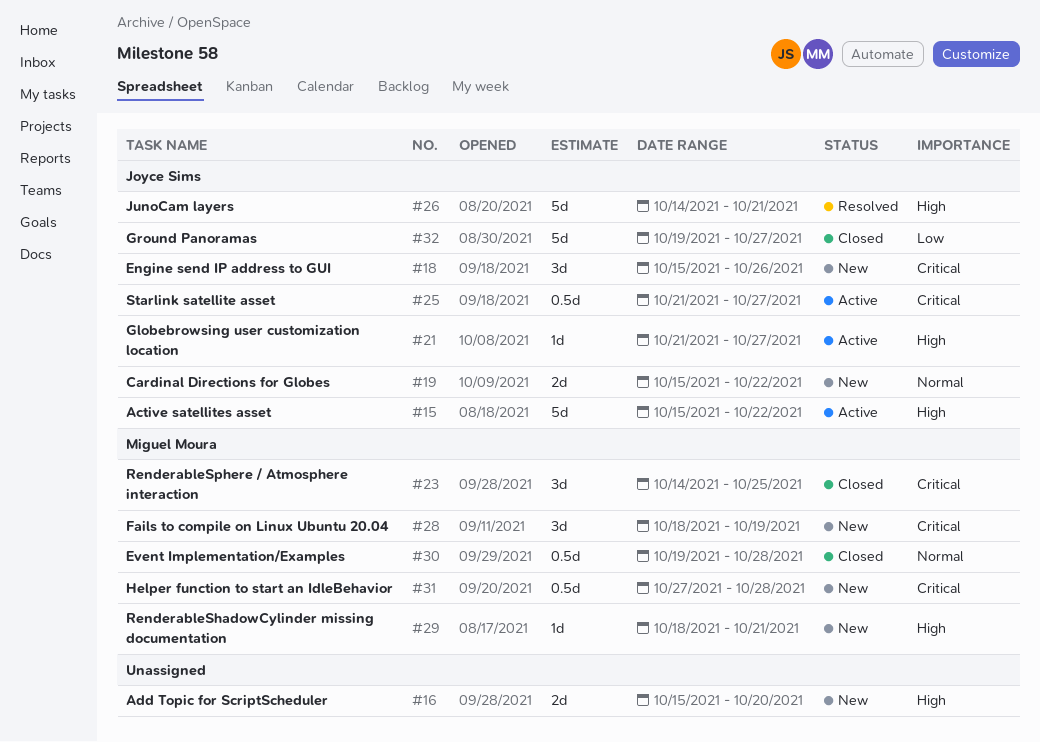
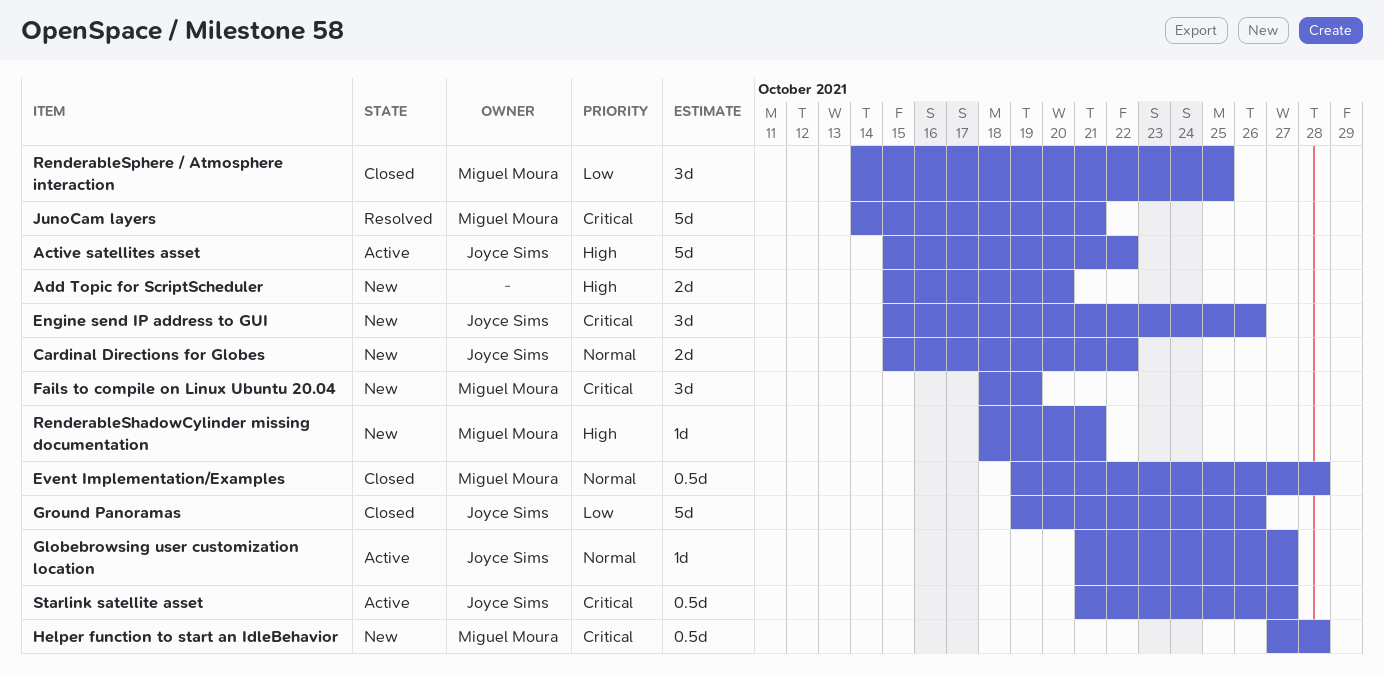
Globebrowsing user customization location, priority: High -> Normal
Ground Panoramas, due: Oct 27 -> Oct 26
JunoCam layers, owner: Joyce Sims -> Miguel Moura
JunoCam layers, priority: High -> Critical
RenderableSphere / Atmosphere interaction, priority: Critical -> Low

